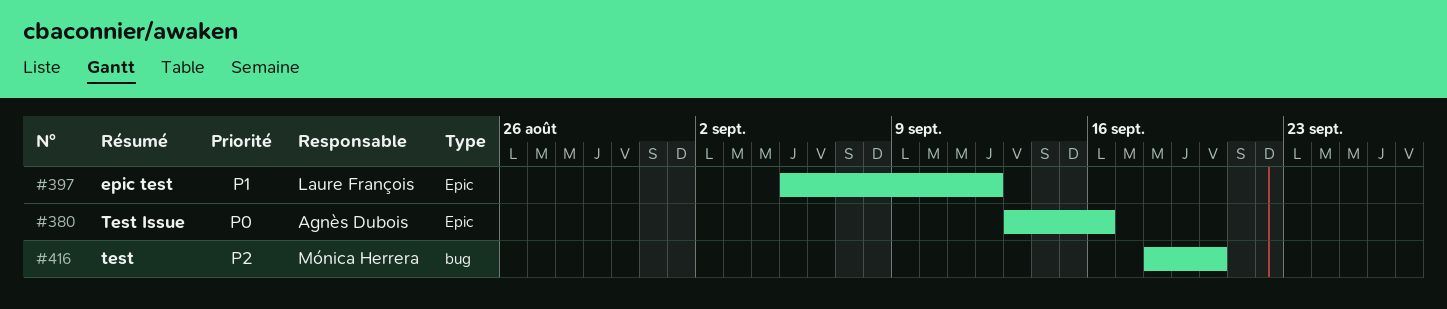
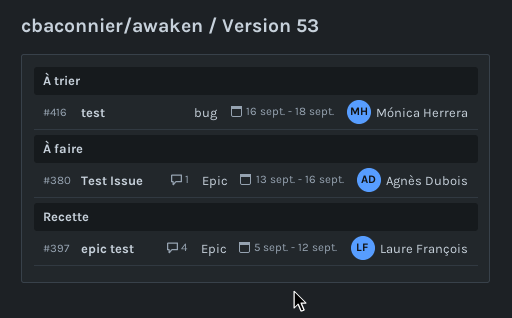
#416, start: Sep 18 -> Sep 16
#416, due: Sep 20 -> Sep 18

